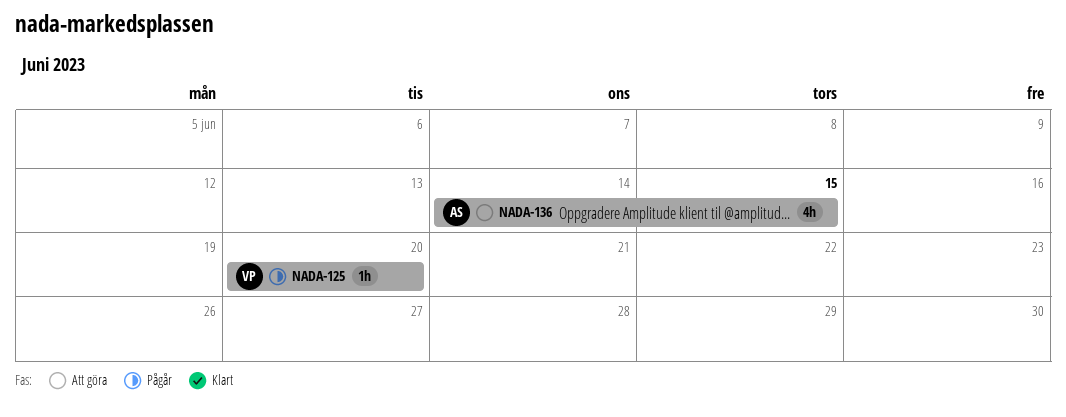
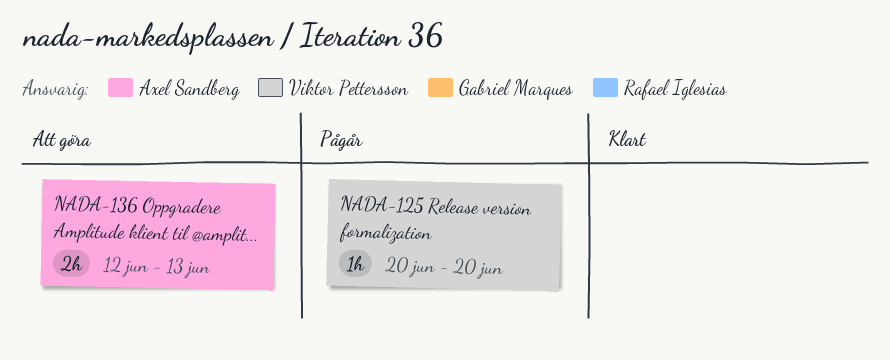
NADA-136, estimate: 4h -> 2h
NADA-136, start: Jun 14 -> Jun 12
NADA-136, due: Jun 15 -> Jun 13

